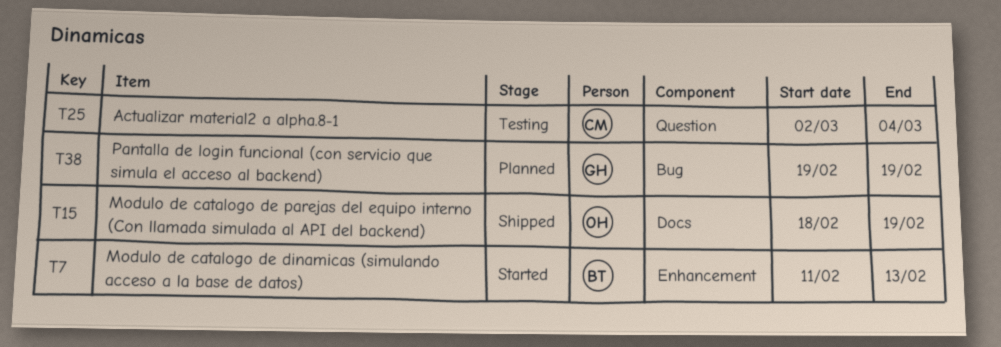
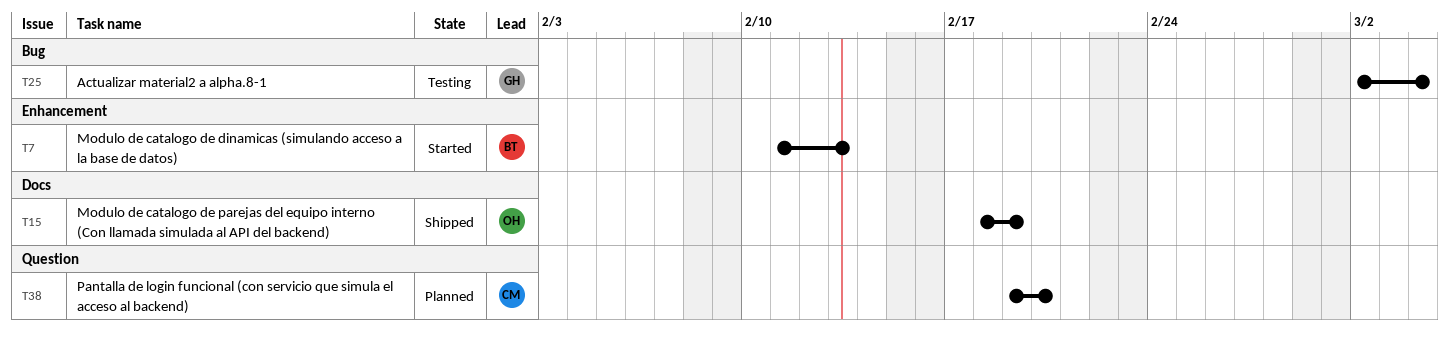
T25, owner: CM -> GH
T25, label: Question -> Bug
T38, owner: GH -> CM
T38, label: Bug -> Question
T38, due: Feb 19 -> Feb 20

